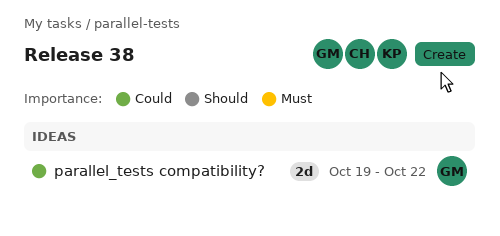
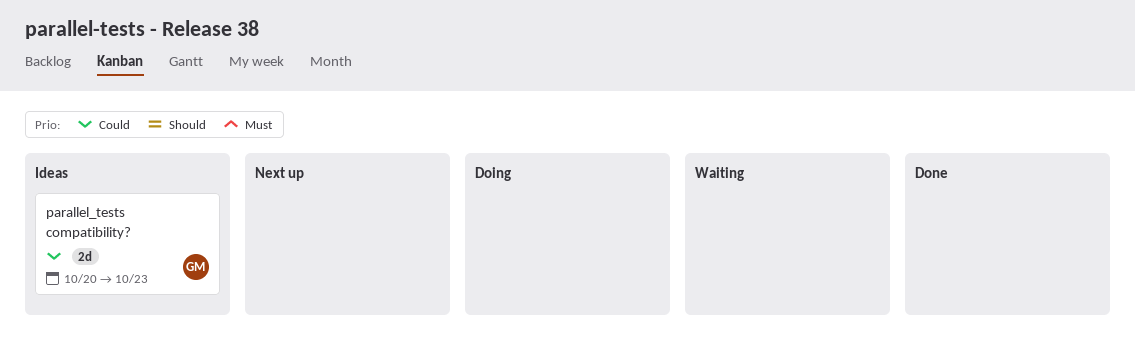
parallel_tests compatibility?, start: Oct 19 -> Oct 20
parallel_tests compatibility?, due: Oct 22 -> Oct 23

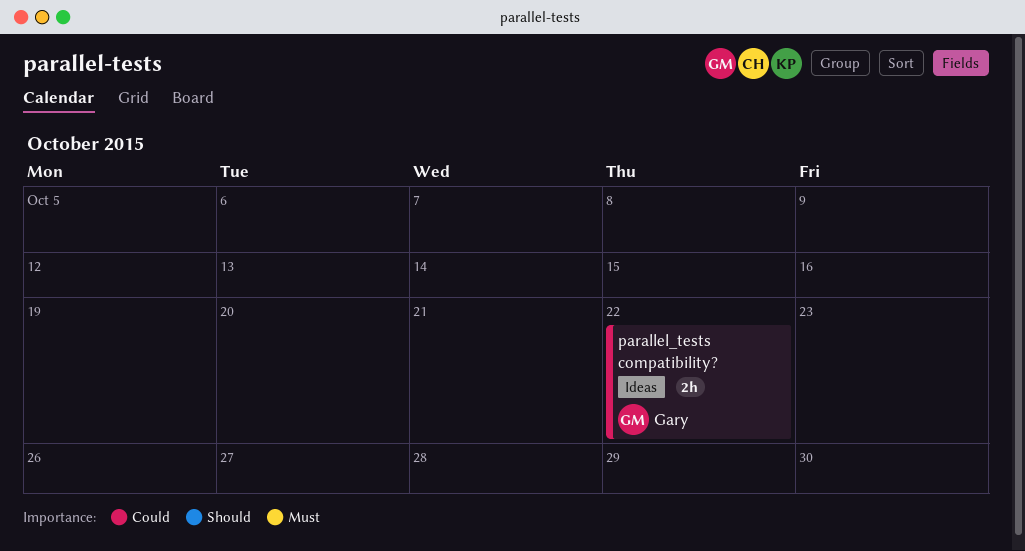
parallel_tests compatibility?, estimate: 2d -> 2h
parallel_tests compatibility?, due: Oct 23 -> Oct 22

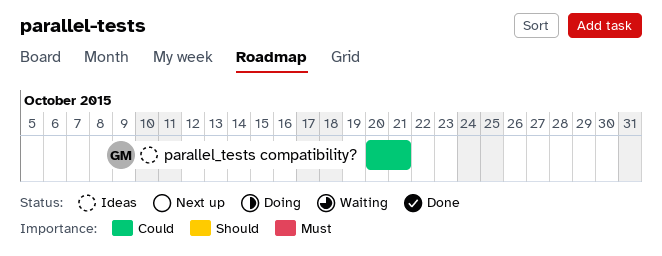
parallel_tests compatibility?, due: Oct 22 -> Oct 21

